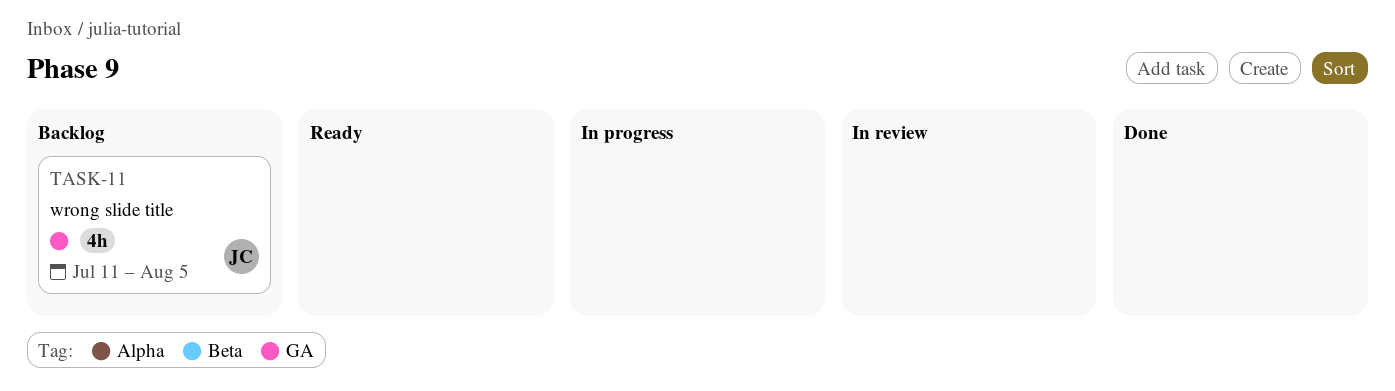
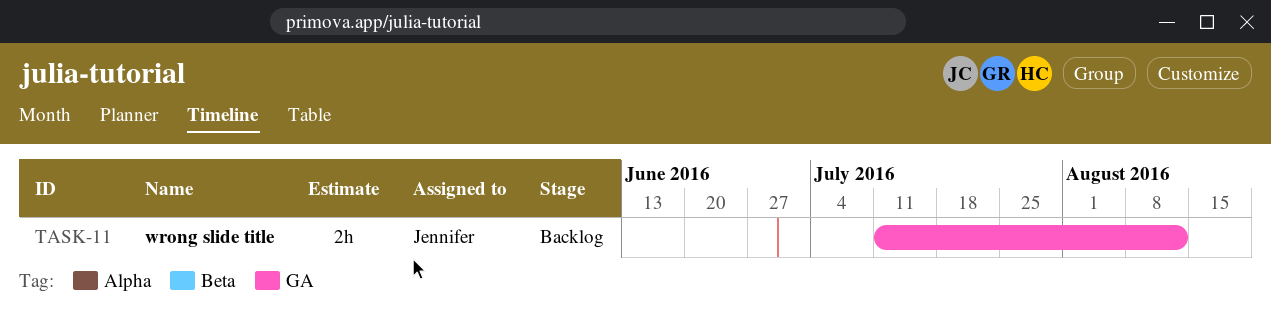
TASK-11, estimate: 4h -> 2h
TASK-11, due: Aug 5 -> Aug 12

